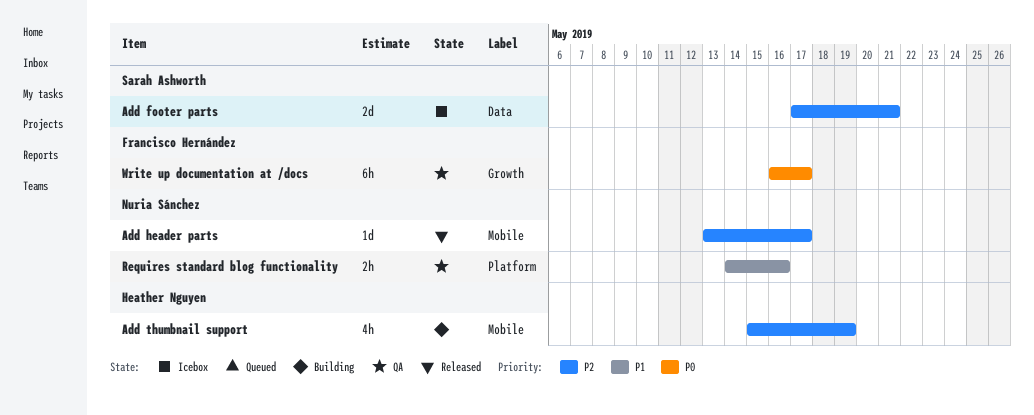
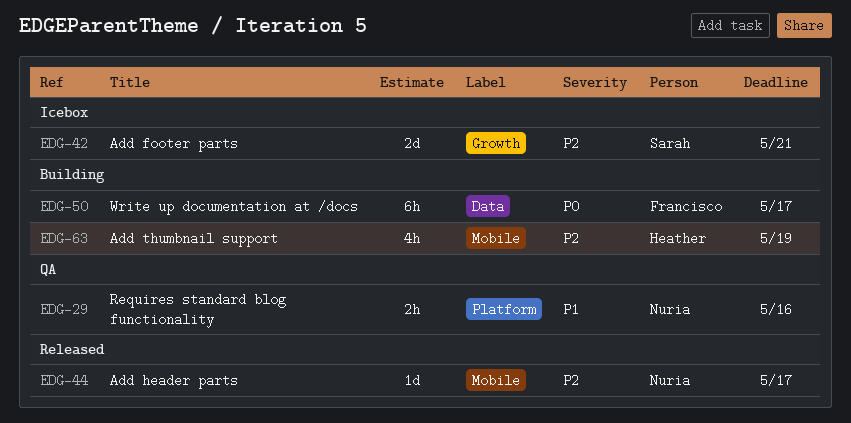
Add footer parts, label: Data -> Growth
Write up documentation at /docs, status: QA -> Building
Write up documentation at /docs, label: Growth -> Data

